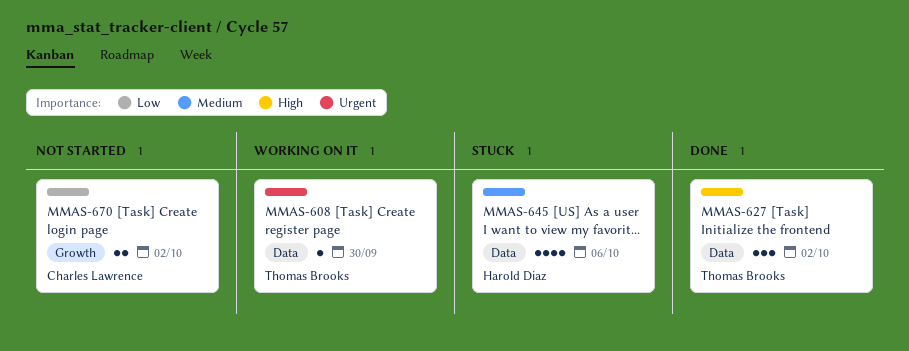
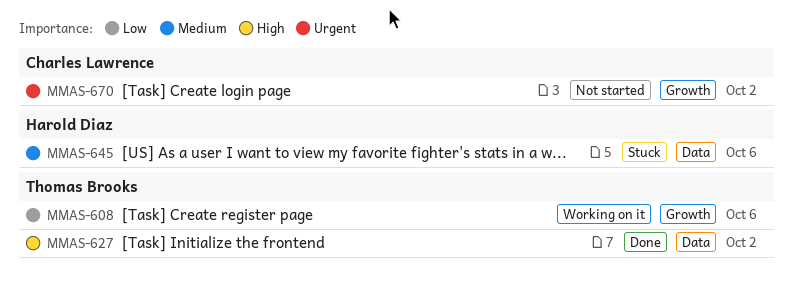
MMAS-608, priority: Urgent -> Low
MMAS-608, label: Data -> Growth
MMAS-608, due: Sep 30 -> Oct 6
MMAS-670, priority: Low -> Urgent

